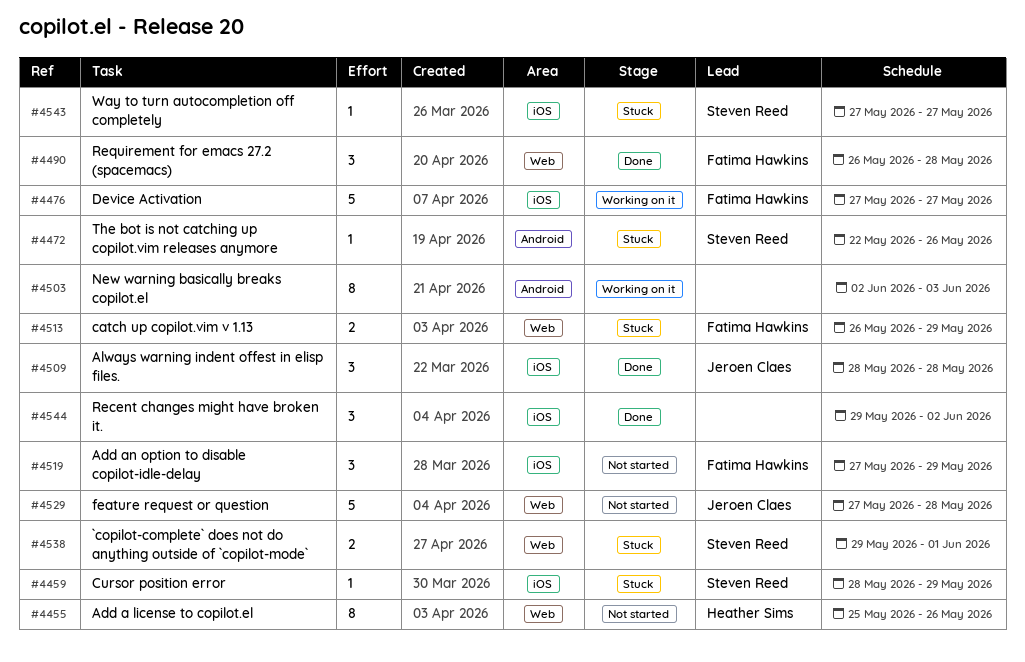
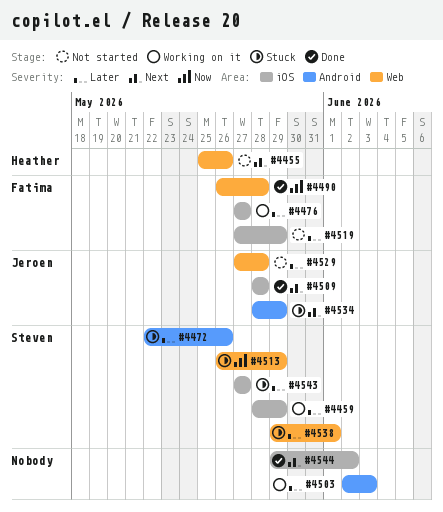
#4459, status: Stuck -> Working on it
#4513, owner: Fatima Hawkins -> Steven Reed
#4534: none -> present

